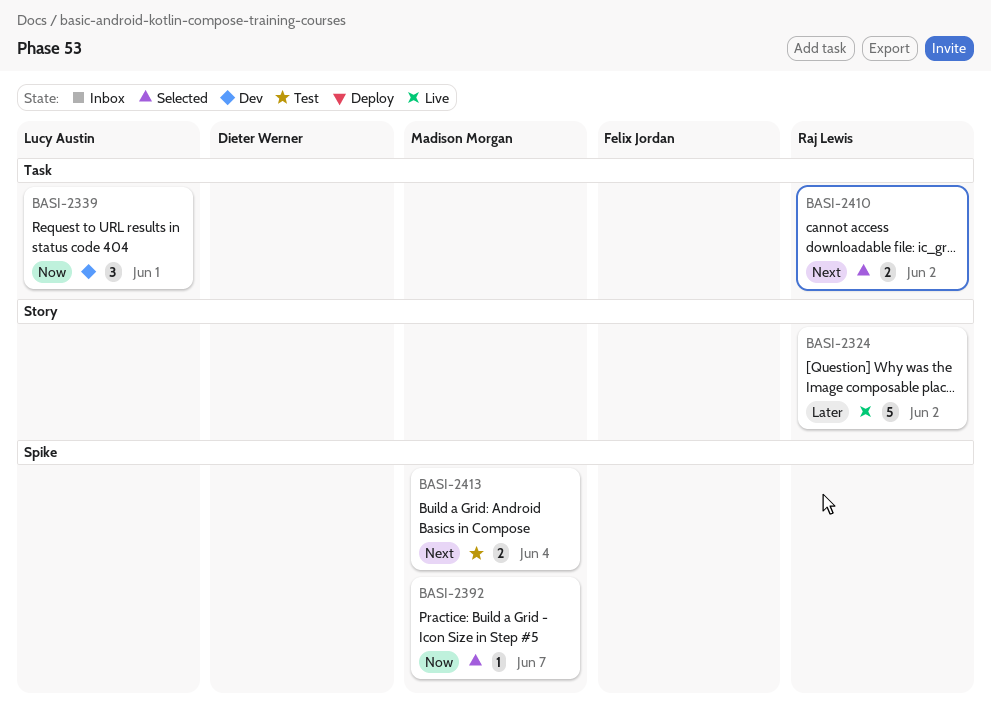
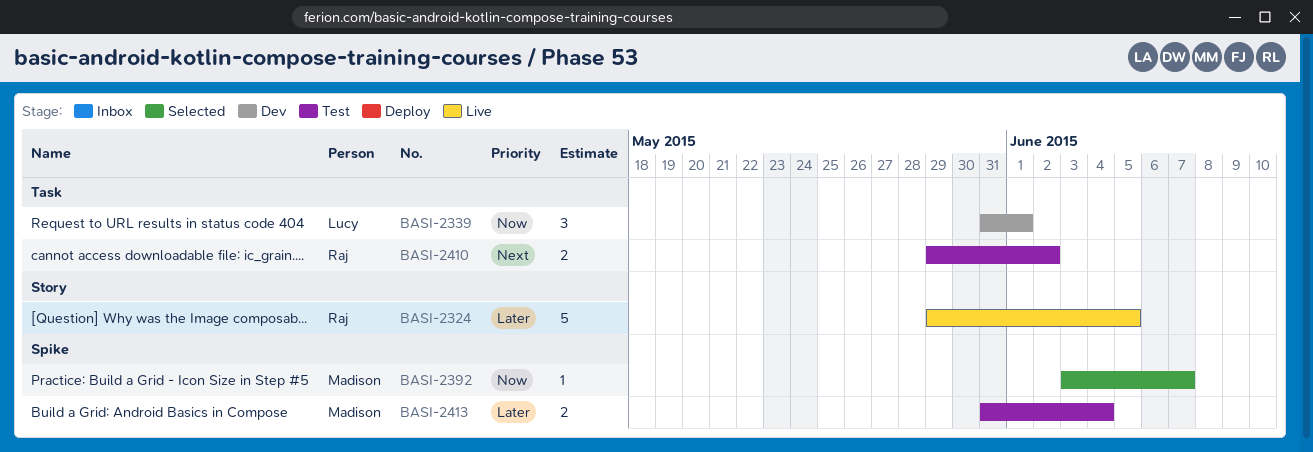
BASI-2324, due: Jun 2 -> Jun 5
BASI-2410, status: Selected -> Test
BASI-2413, priority: Next -> Later

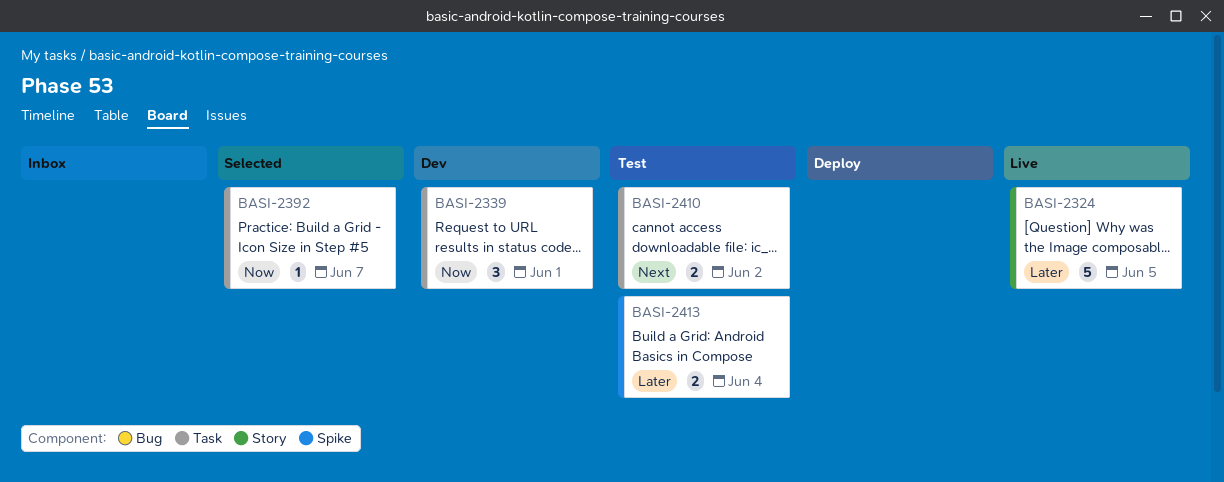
BASI-2392, label: Spike -> Task

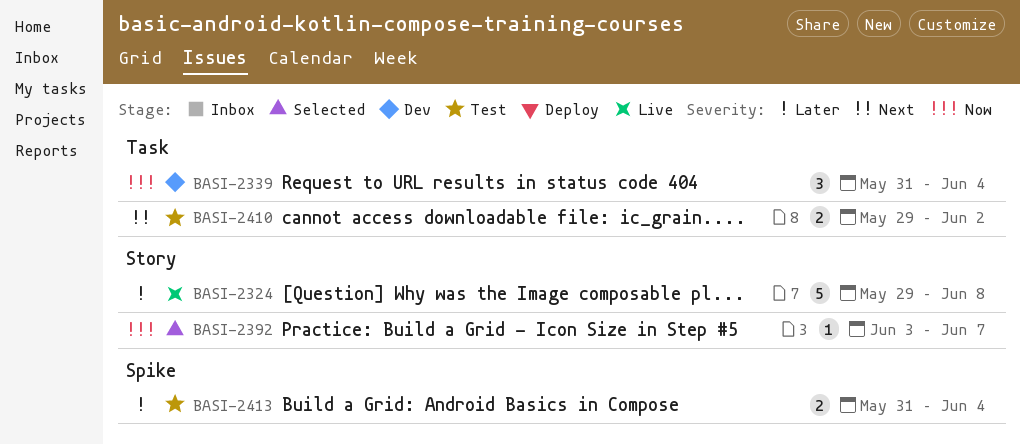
BASI-2324, due: Jun 5 -> Jun 8
BASI-2339, due: Jun 1 -> Jun 4
BASI-2392, label: Task -> Story

